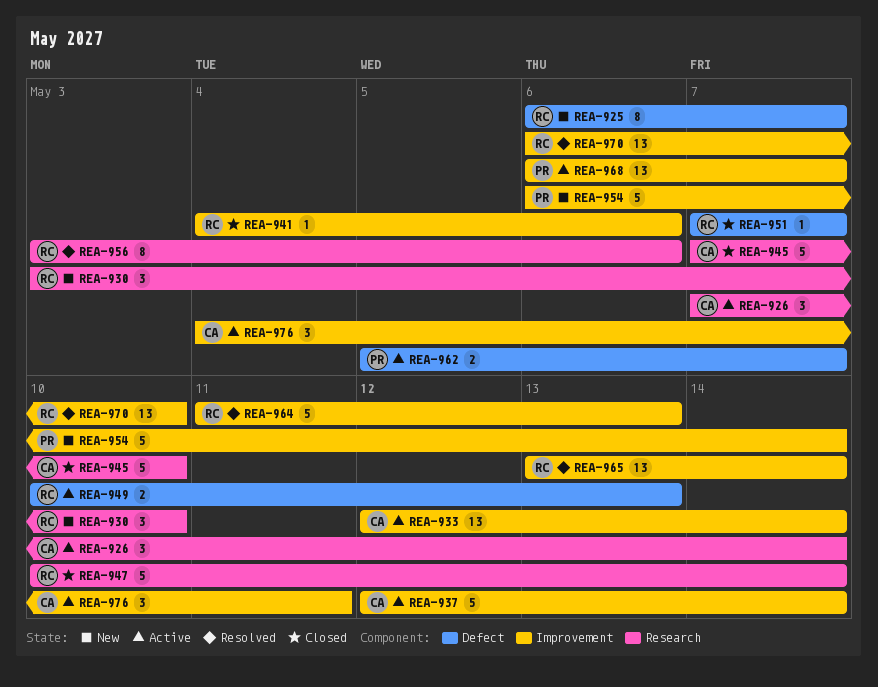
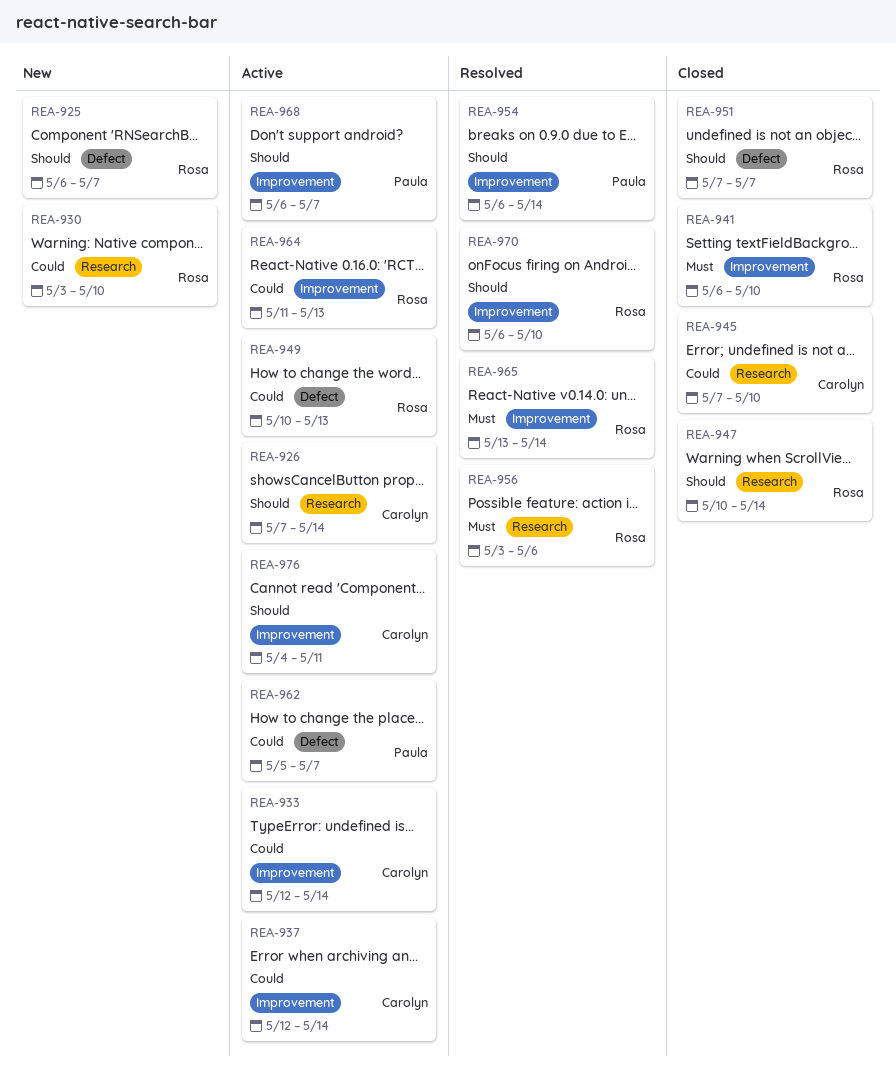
REA-941, start: May 4 -> May 6
REA-941, due: May 6 -> May 10
REA-954, status: New -> Resolved
REA-964, status: Resolved -> Active

